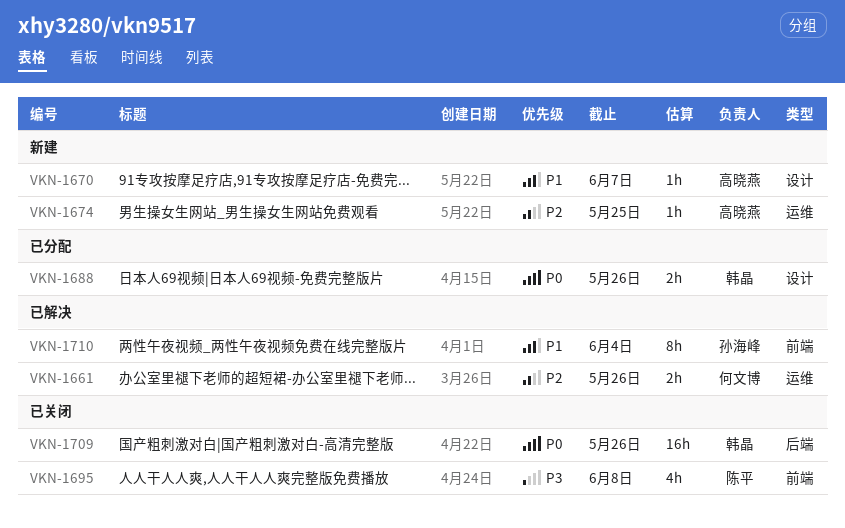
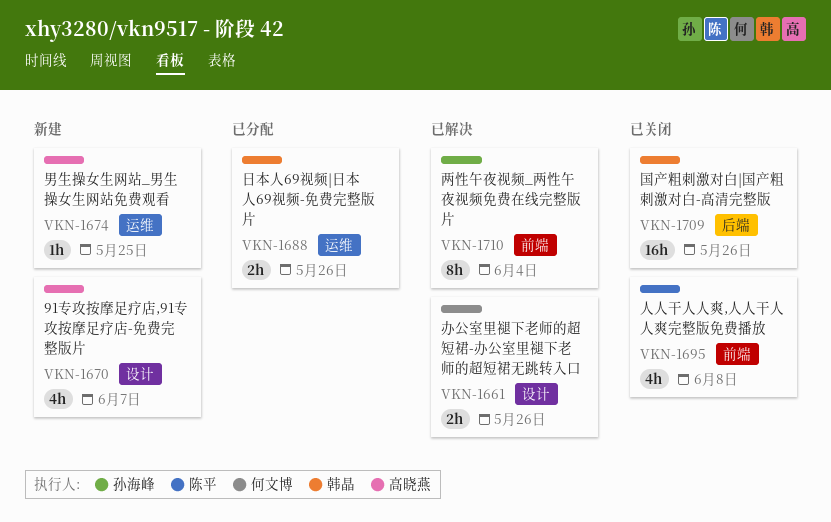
VKN-1661, label: 运维 -> 设计
VKN-1670, estimate: 1h -> 4h
VKN-1688, label: 设计 -> 运维

